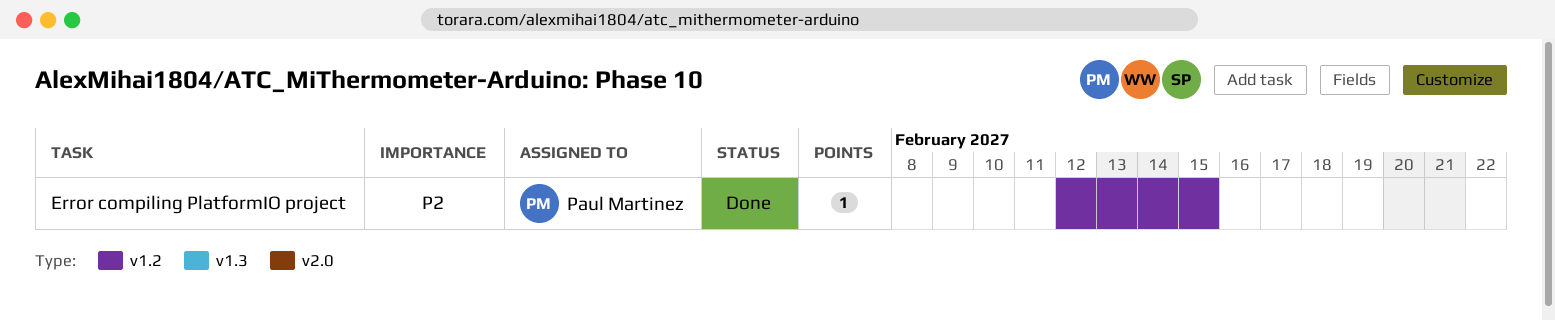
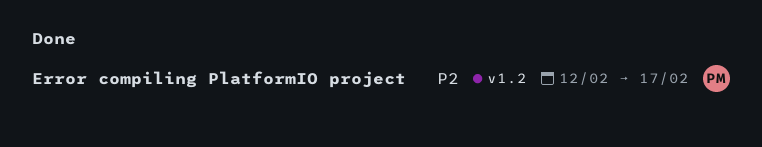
Error compiling PlatformIO project, due: Feb 15 -> Feb 17

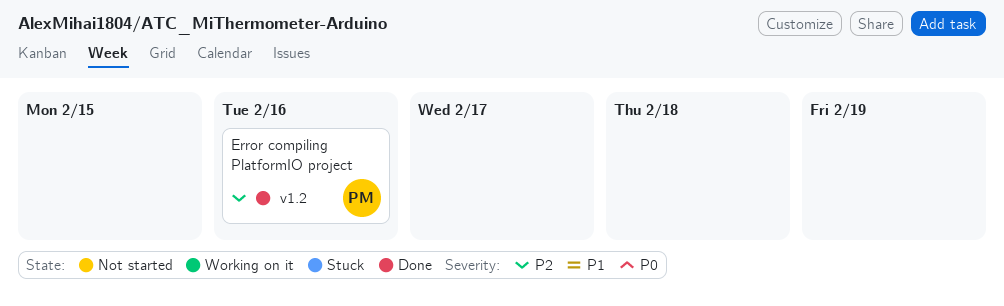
Error compiling PlatformIO project, due: Feb 17 -> Feb 16

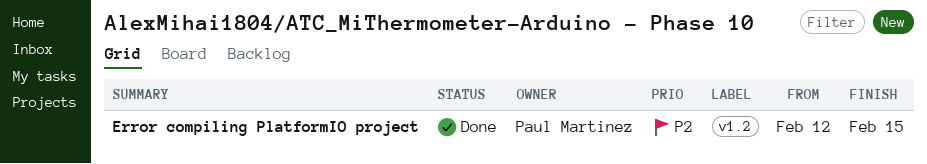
Error compiling PlatformIO project, due: Feb 16 -> Feb 15

